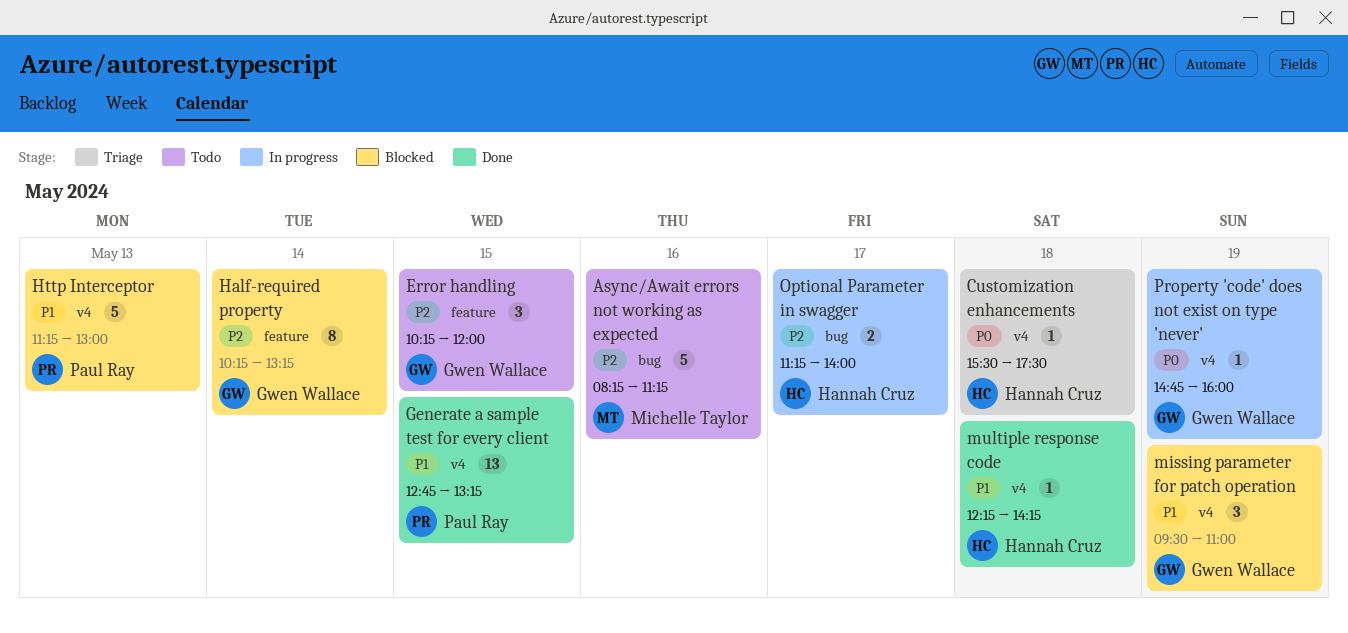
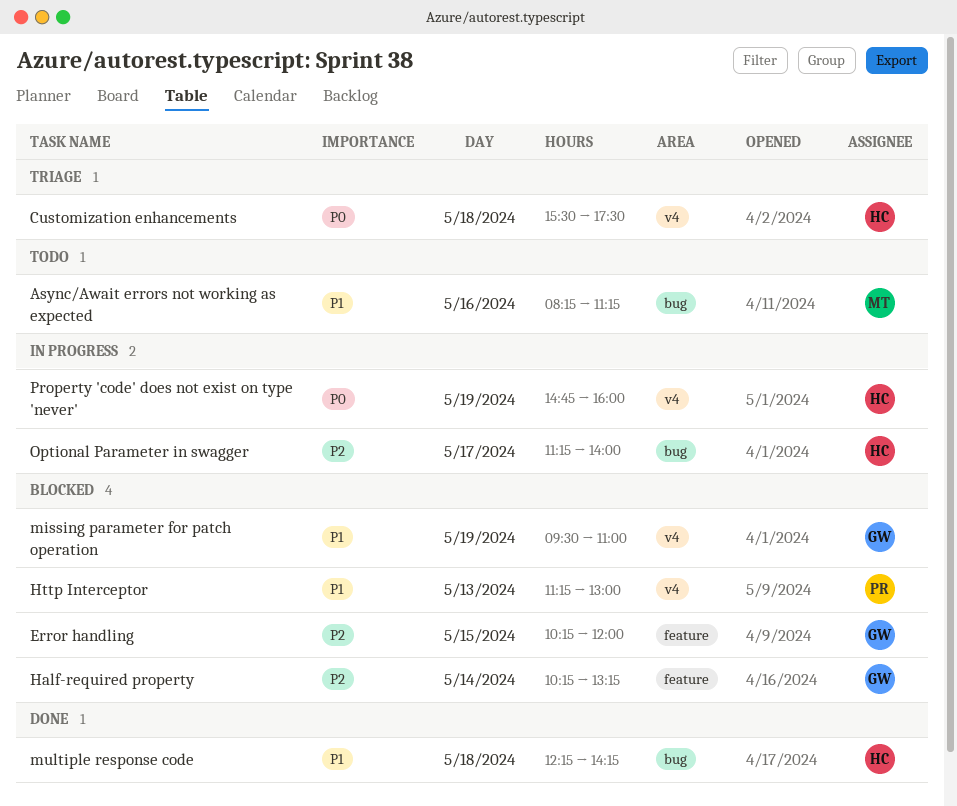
Async/Await errors not working as expected, priority: P2 -> P1
Error handling, status: Todo -> Blocked
Generate a sample test for every client: present -> none
multiple response code, label: v4 -> bug
Property 'code' does not exist on type 'never', owner: Gwen Wallace -> Hannah Cruz

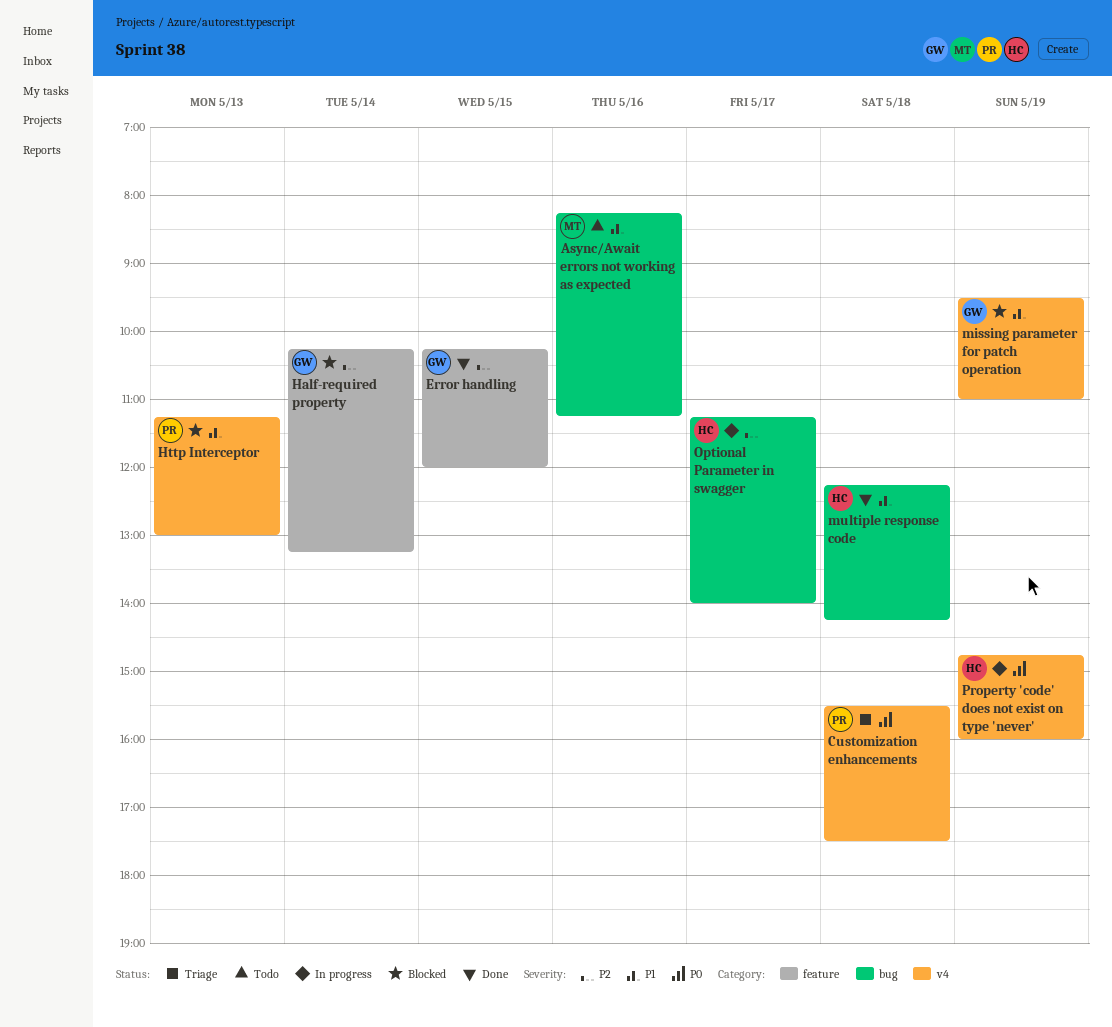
Customization enhancements, owner: HC -> PR
Error handling, status: Blocked -> Done

